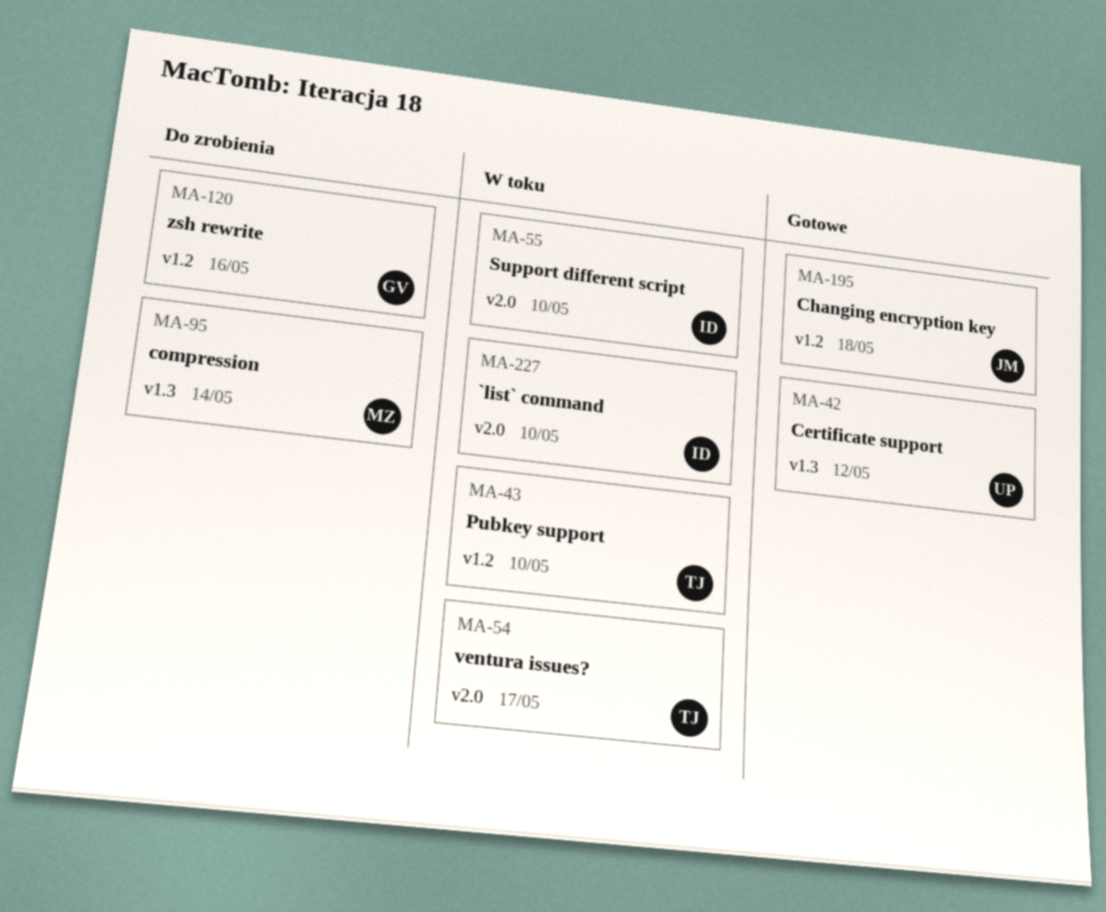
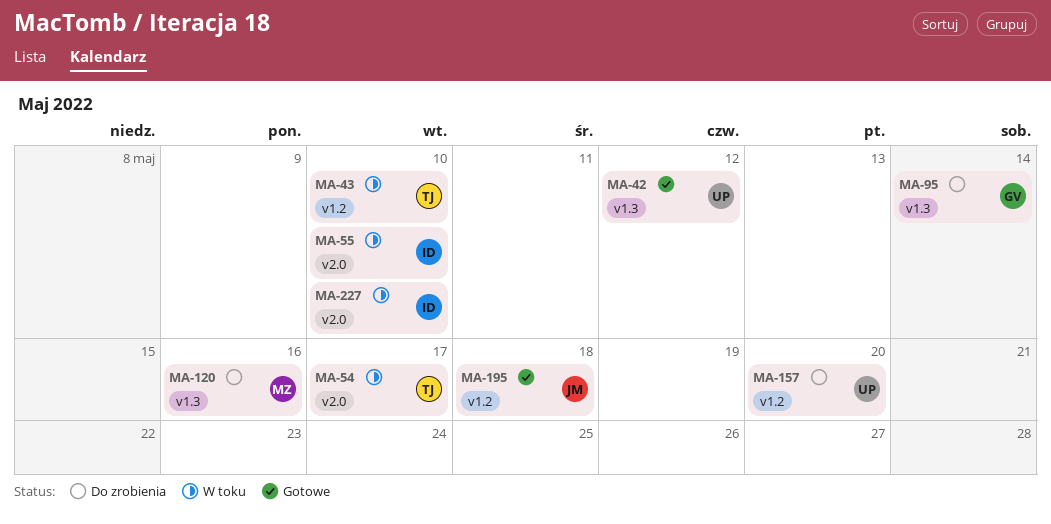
MA-95, owner: MZ -> GV
MA-120, owner: GV -> MZ
MA-120, label: v1.2 -> v1.3
MA-157: none -> present

